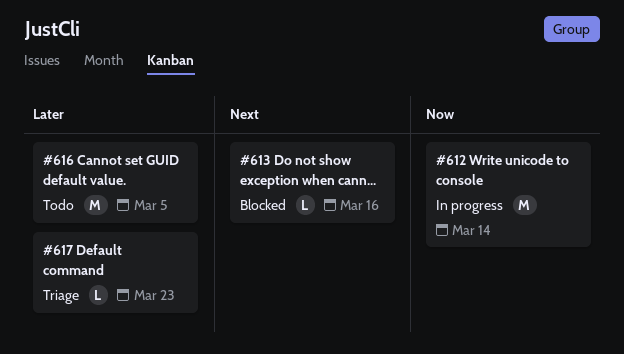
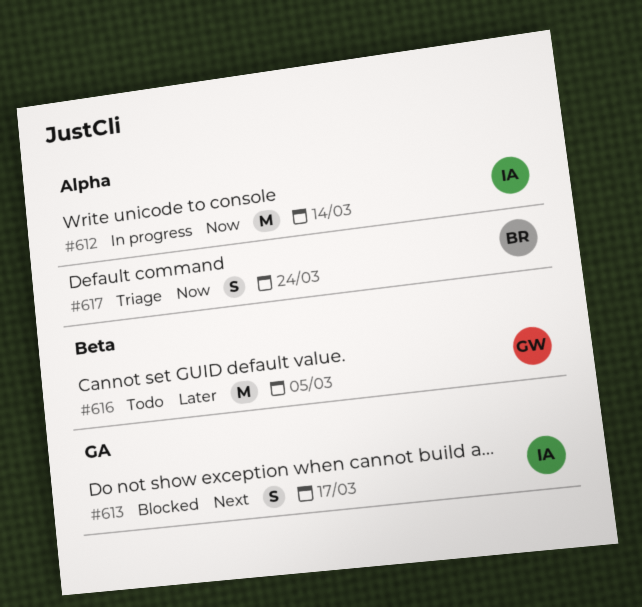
#613, estimate: L -> S
#613, due: Mar 16 -> Mar 17
#617, priority: Later -> Now
#617, estimate: L -> S
#617, due: Mar 23 -> Mar 24

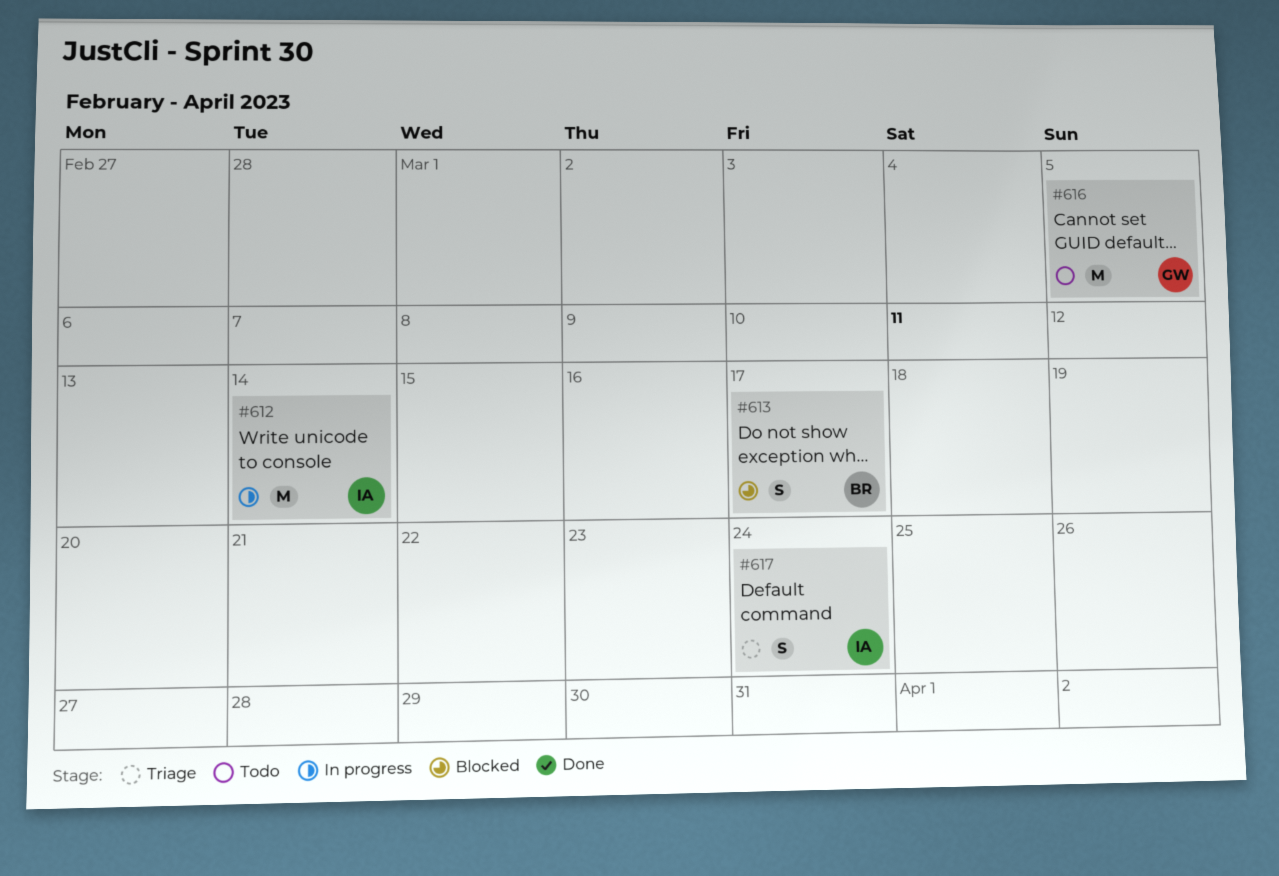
#613, owner: IA -> BR
#617, owner: BR -> IA

